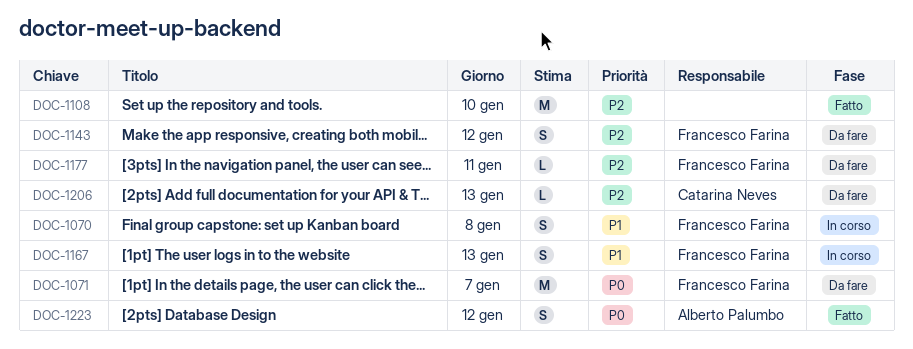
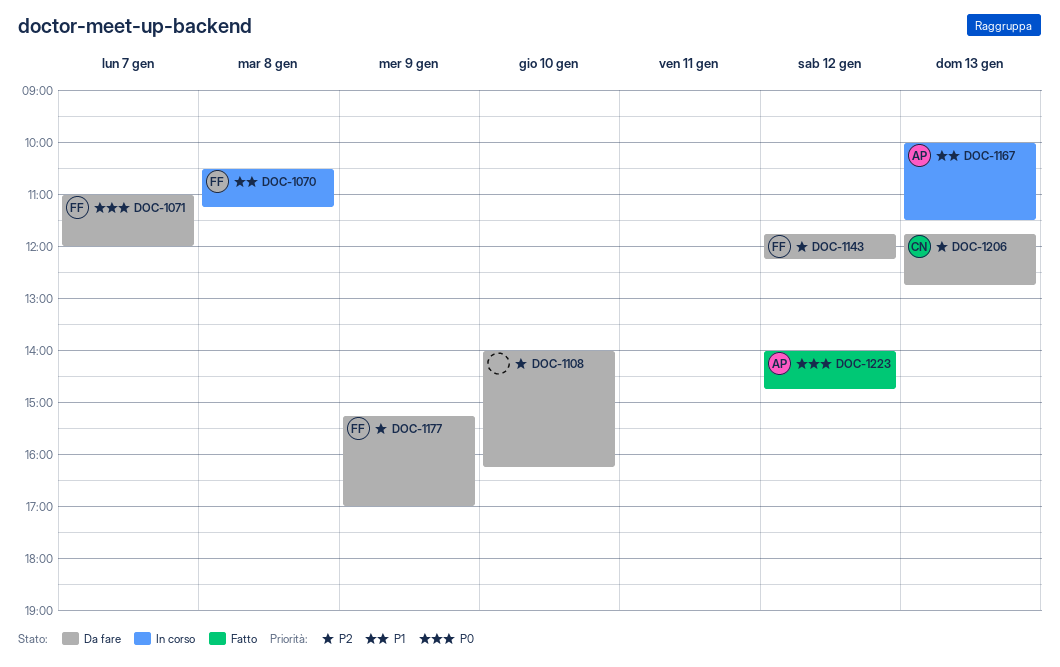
DOC-1108, status: Fatto -> Da fare
DOC-1167, owner: Francesco Farina -> Alberto Palumbo
DOC-1177, day: Jan 11 -> Jan 9

